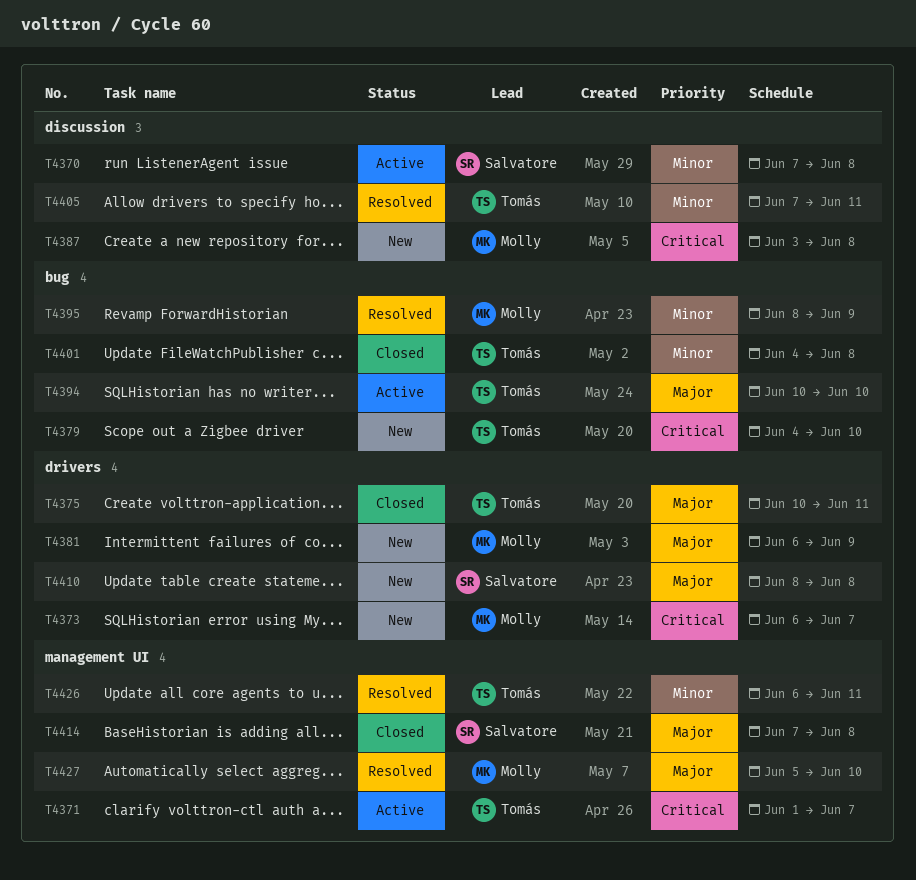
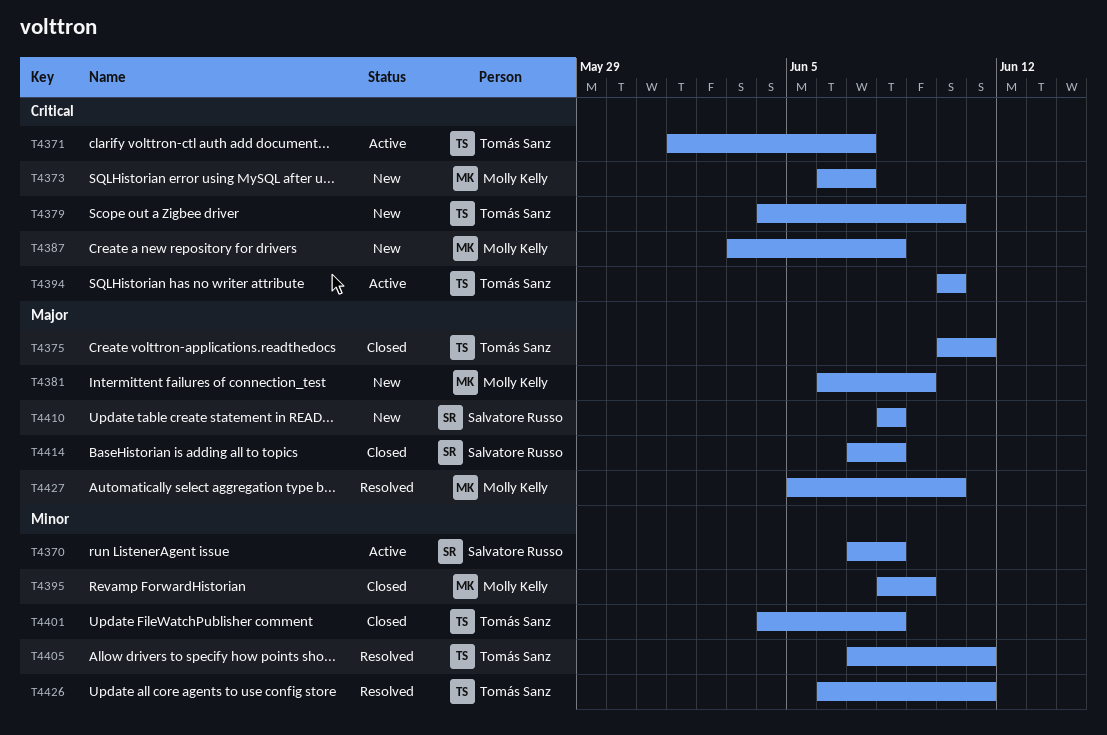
T4394, priority: Major -> Critical
T4395, status: Resolved -> Closed

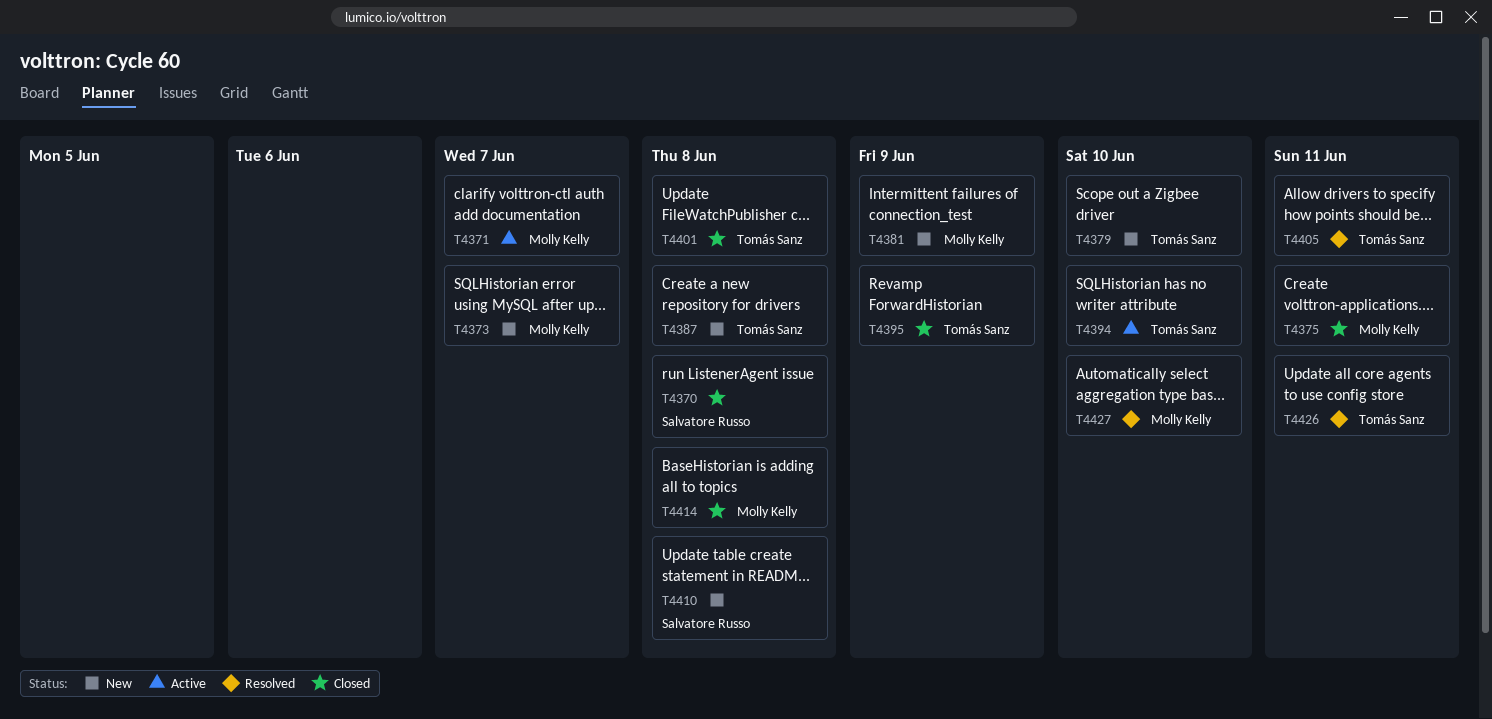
T4370, status: Active -> Closed
T4371, owner: Tomás Sanz -> Molly Kelly
T4375, owner: Tomás Sanz -> Molly Kelly
T4387, owner: Molly Kelly -> Tomás Sanz
T4395, owner: Molly Kelly -> Tomás Sanz
T4414, owner: Salvatore Russo -> Molly Kelly

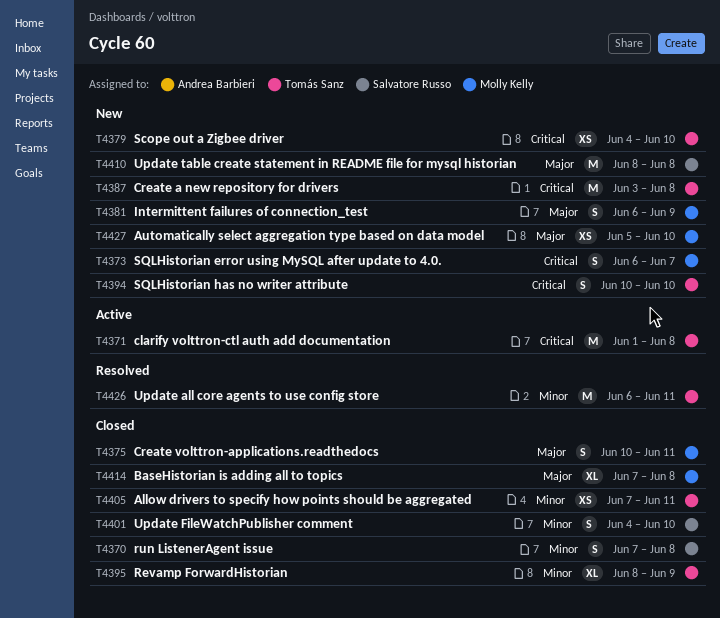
T4371, owner: Molly Kelly -> Tomás Sanz
T4371, due: Jun 7 -> Jun 8
T4394, status: Active -> New
T4401, owner: Tomás Sanz -> Salvatore Russo
T4401, due: Jun 8 -> Jun 10
T4405, status: Resolved -> Closed
T4427, status: Resolved -> New

